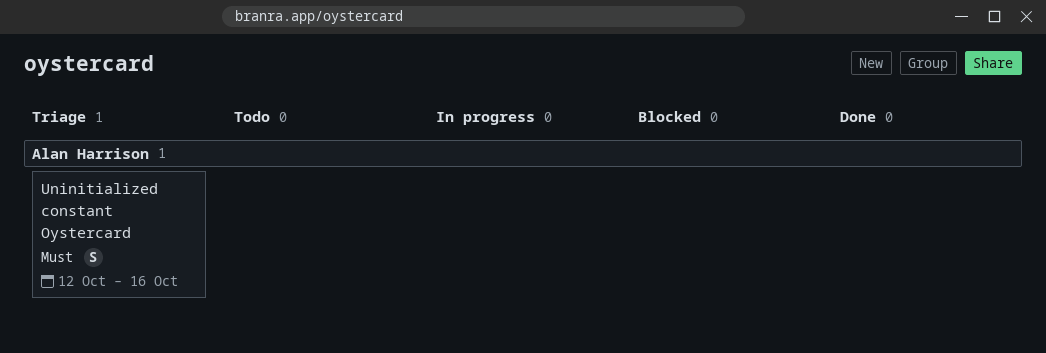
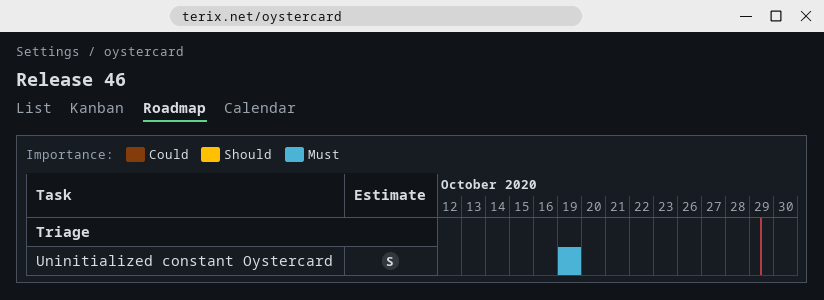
Uninitialized constant Oystercard, start: Oct 12 -> Oct 19
Uninitialized constant Oystercard, due: Oct 16 -> Oct 19

